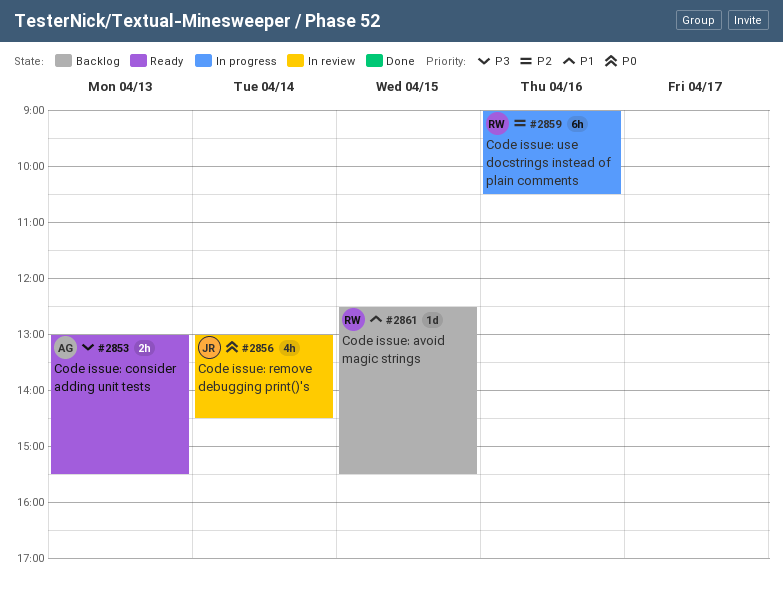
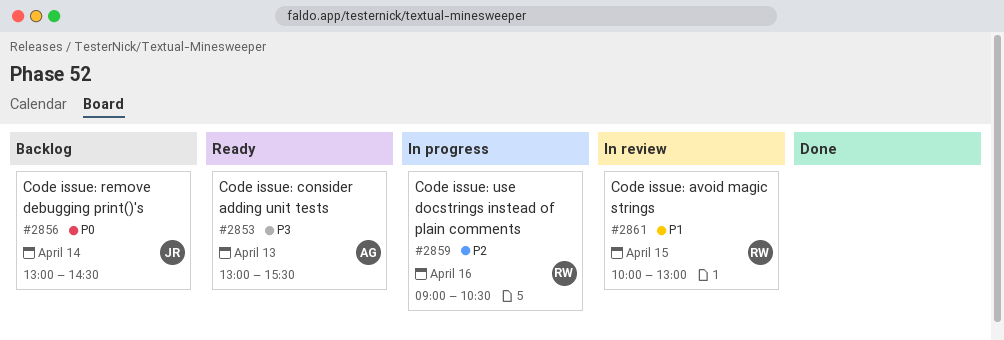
#2856, status: In review -> Backlog
#2861, status: Backlog -> In review
#2861, begins: 12:30 -> 10:00
#2861, ends: 15:30 -> 13:00

